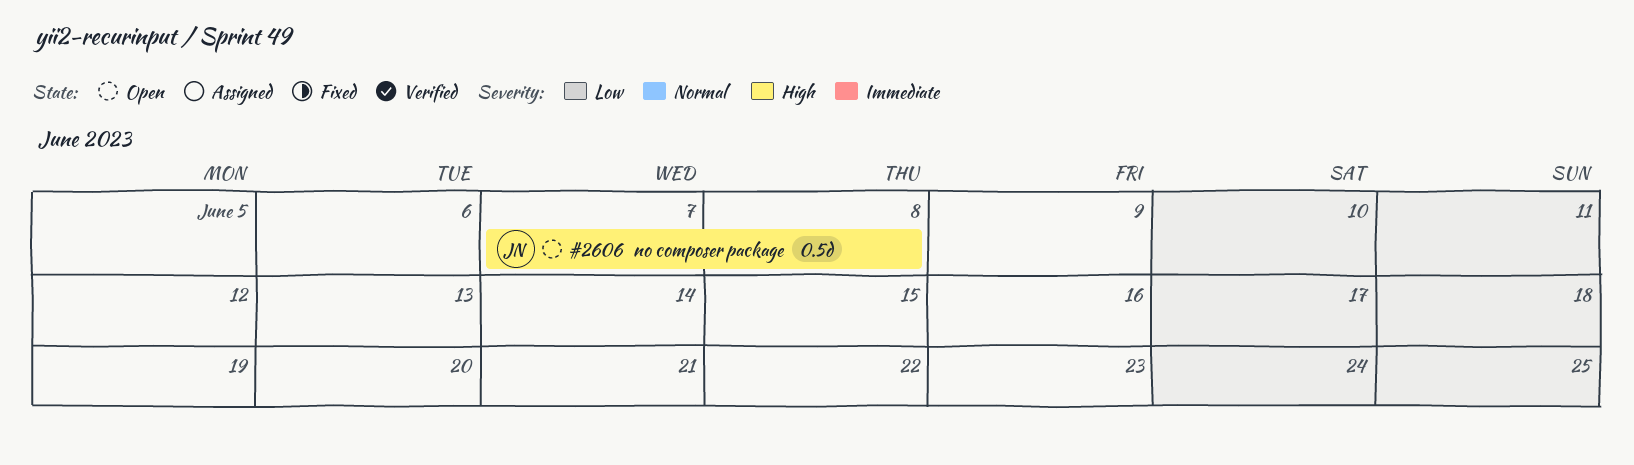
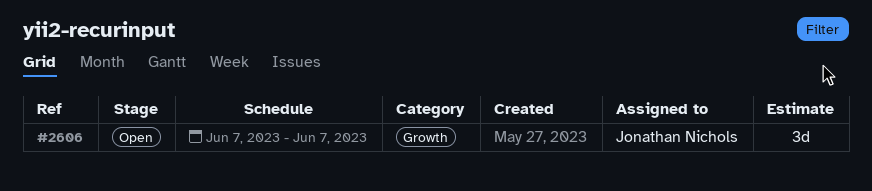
#2606, estimate: 0.5d -> 3d
#2606, due: Jun 8 -> Jun 7

